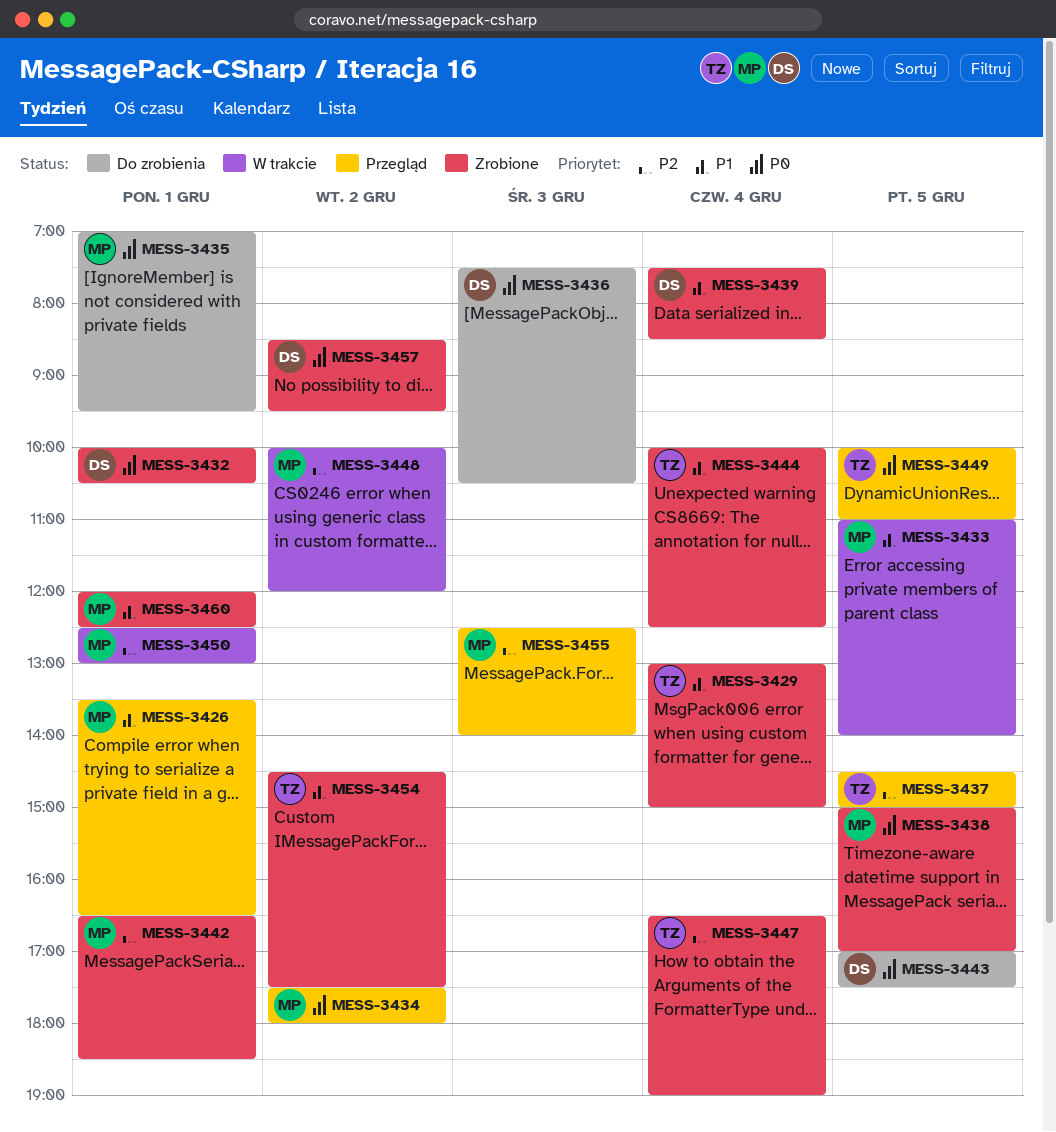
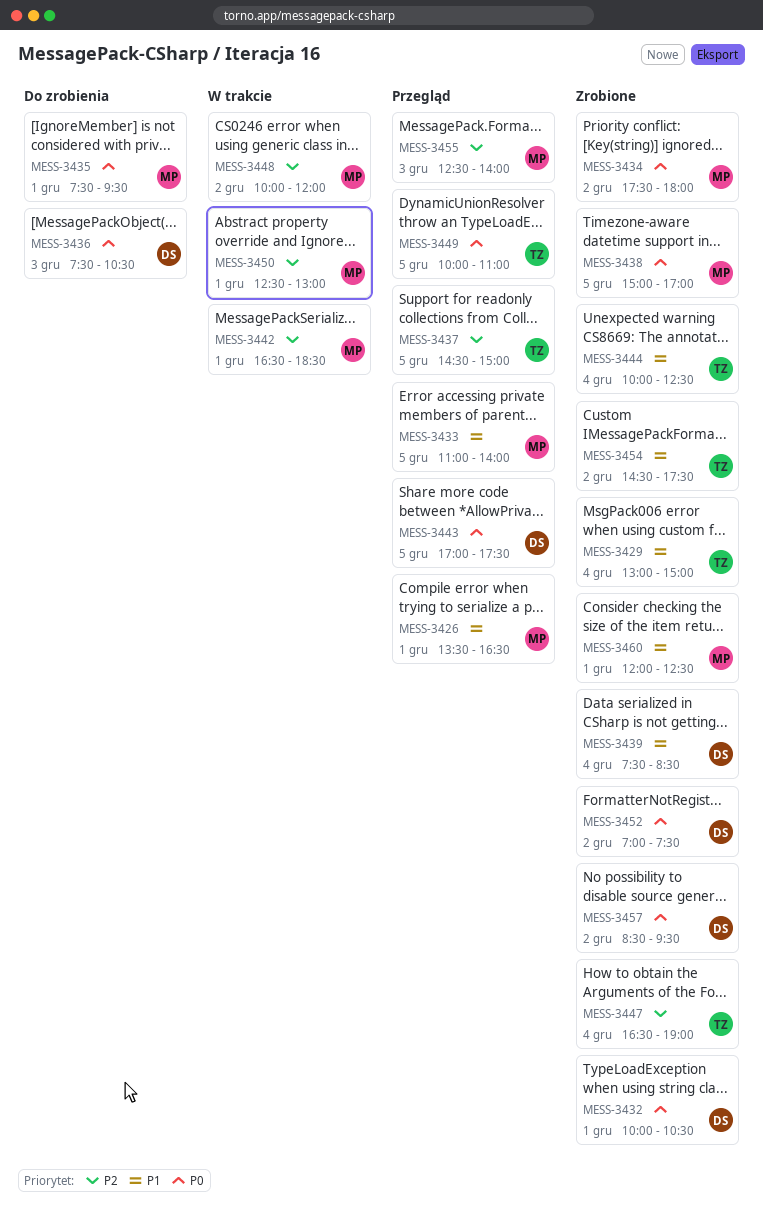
MESS-3433, status: W trakcie -> Przegląd
MESS-3434, status: Przegląd -> Zrobione
MESS-3435, begins: 07:00 -> 07:30
MESS-3442, status: Zrobione -> W trakcie
MESS-3443, status: Do zrobienia -> Przegląd
MESS-3452: none -> present

